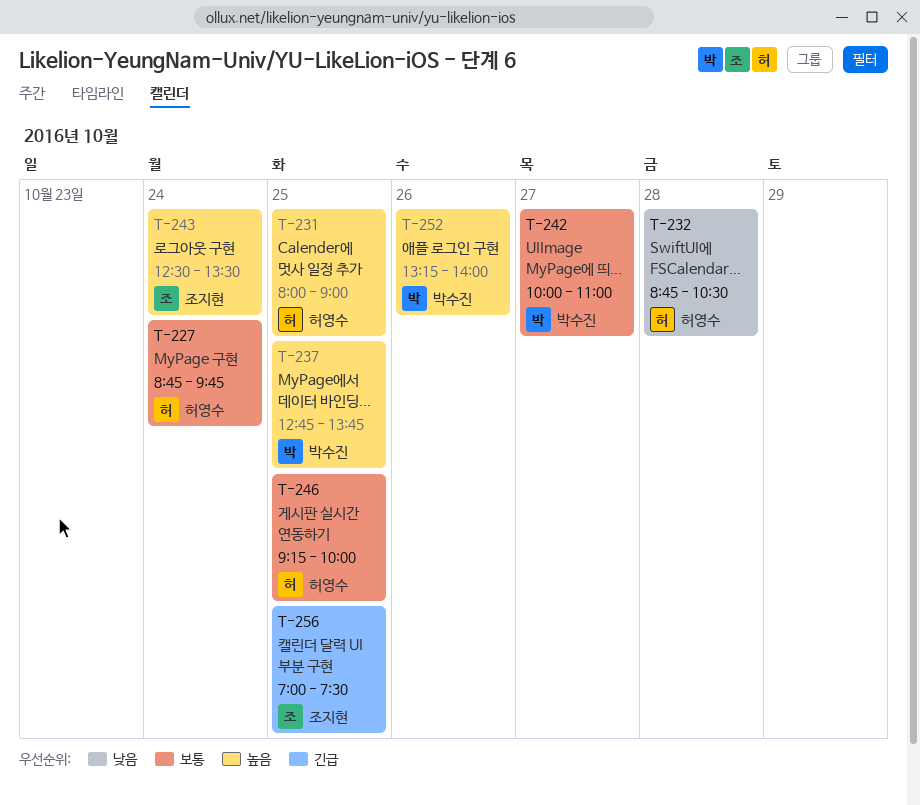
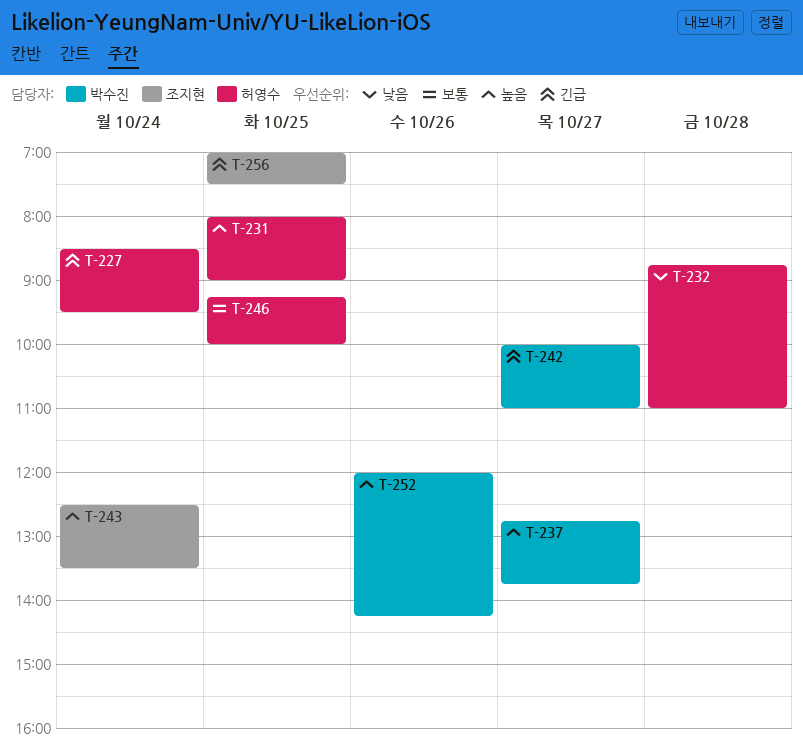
T-227, priority: 보통 -> 긴급
T-227, begins: 08:45 -> 08:30
T-227, ends: 09:45 -> 09:30
T-232, ends: 10:30 -> 11:00
T-237, day: Oct 25 -> Oct 27
T-242, priority: 보통 -> 긴급
T-252, begins: 13:15 -> 12:00
T-252, ends: 14:00 -> 14:15

